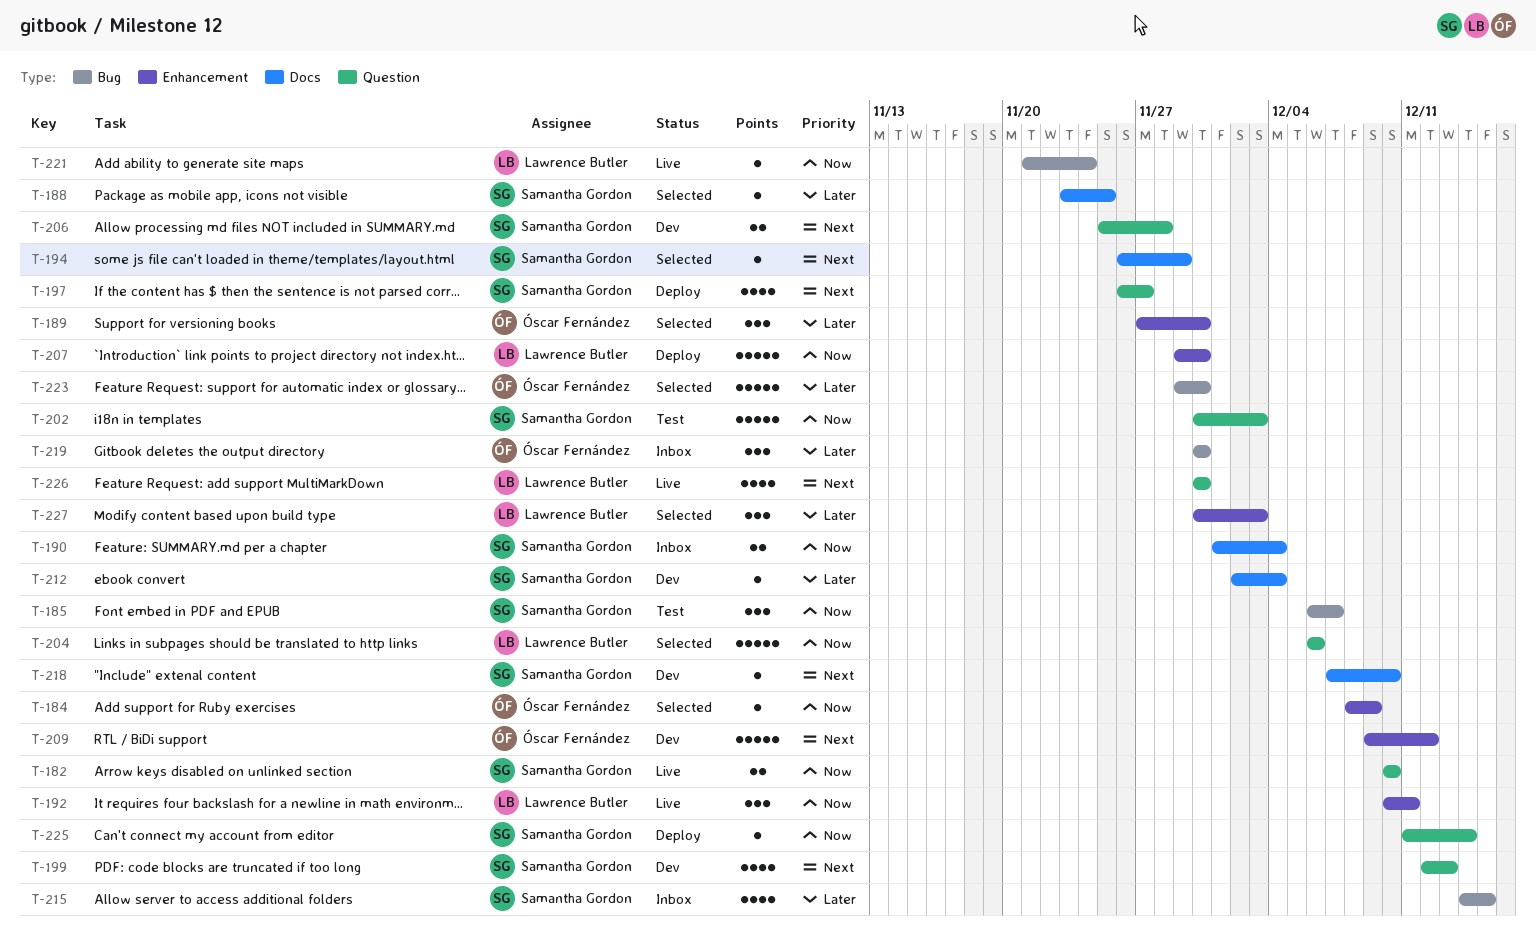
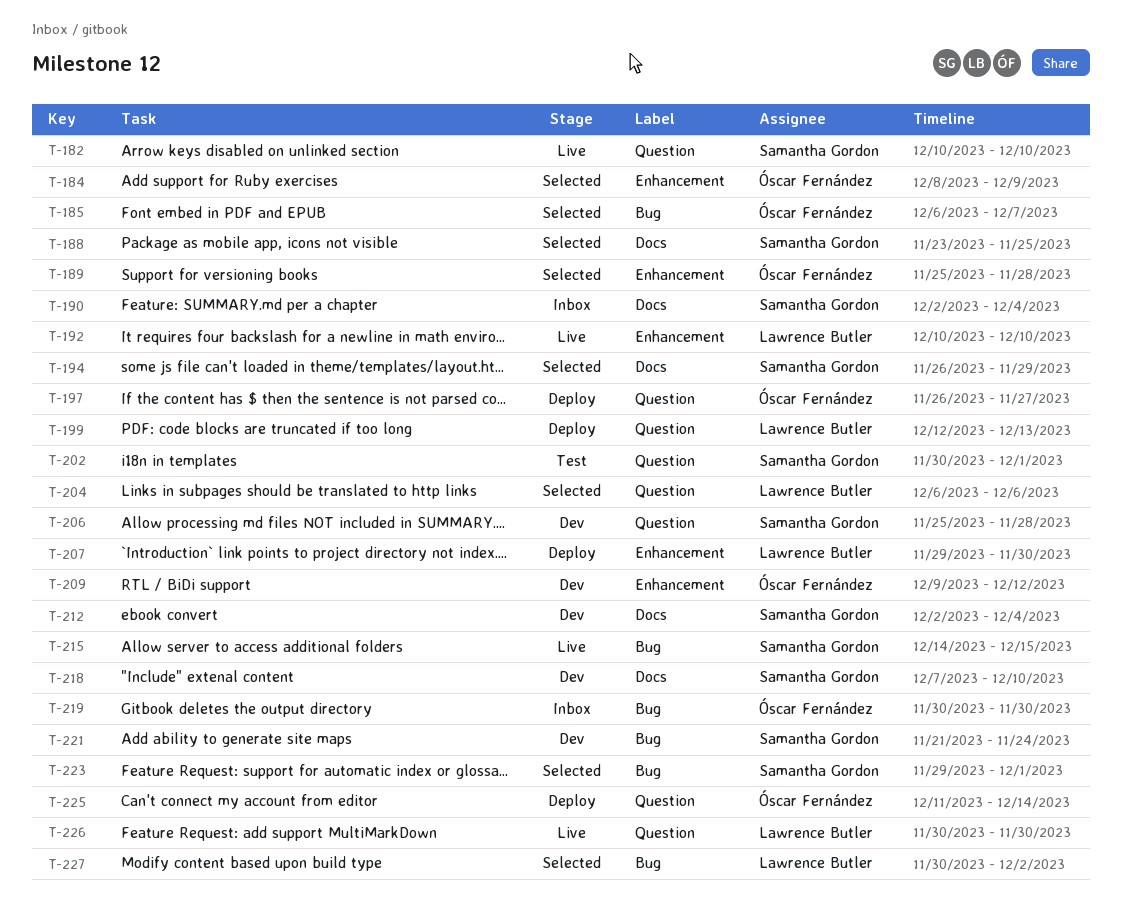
T-185, status: Test -> Selected
T-185, owner: Samantha Gordon -> Óscar Fernández
T-189, start: Nov 27 -> Nov 25
T-189, due: Nov 30 -> Nov 28
T-190, start: Dec 1 -> Dec 2
T-192, due: Dec 11 -> Dec 10
T-197, owner: Samantha Gordon -> Óscar Fernández
T-199, status: Dev -> Deploy
T-199, owner: Samantha Gordon -> Lawrence Butler
T-202, due: Dec 3 -> Dec 1
T-215, status: Inbox -> Live
T-221, status: Live -> Dev
T-221, owner: Lawrence Butler -> Samantha Gordon
T-223, owner: Óscar Fernández -> Samantha Gordon
T-223, due: Nov 30 -> Dec 1
T-225, owner: Samantha Gordon -> Óscar Fernández
T-227, label: Enhancement -> Bug
T-227, due: Dec 3 -> Dec 2

